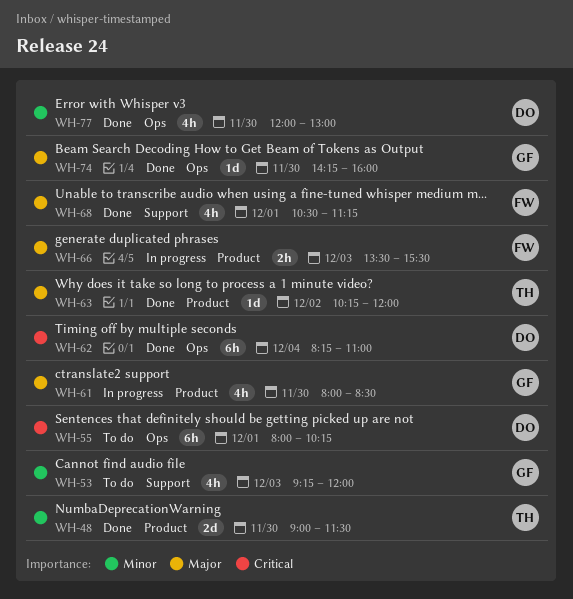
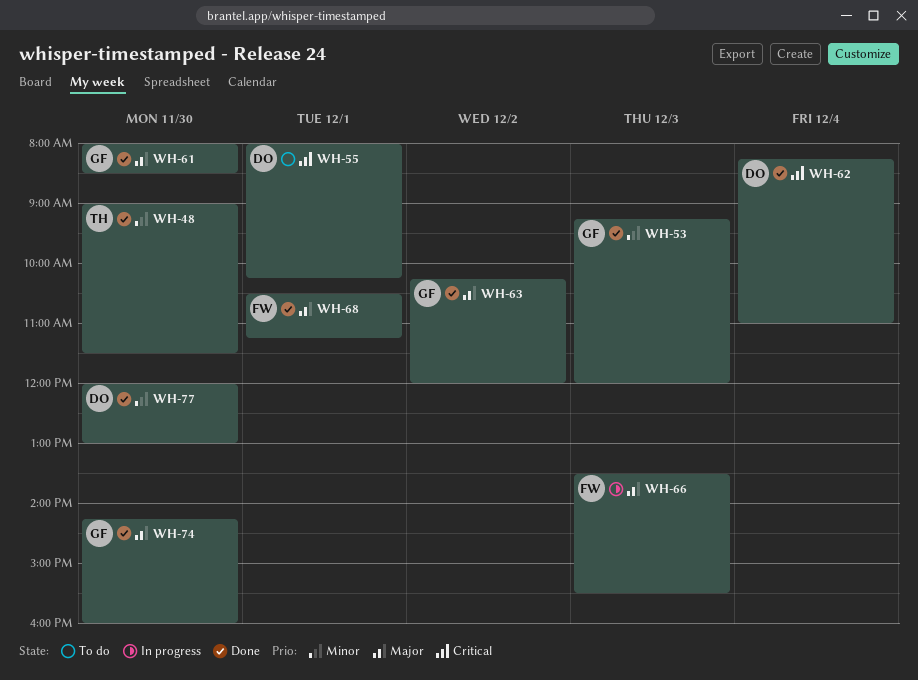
WH-53, status: To do -> Done
WH-61, status: In progress -> Done
WH-63, owner: TH -> GF

